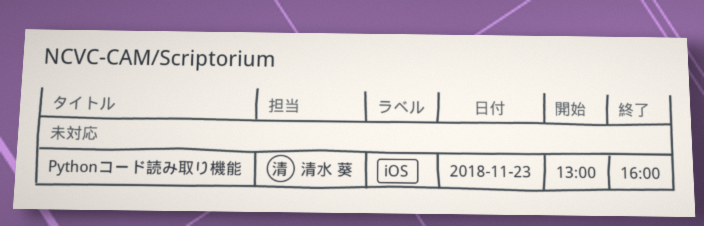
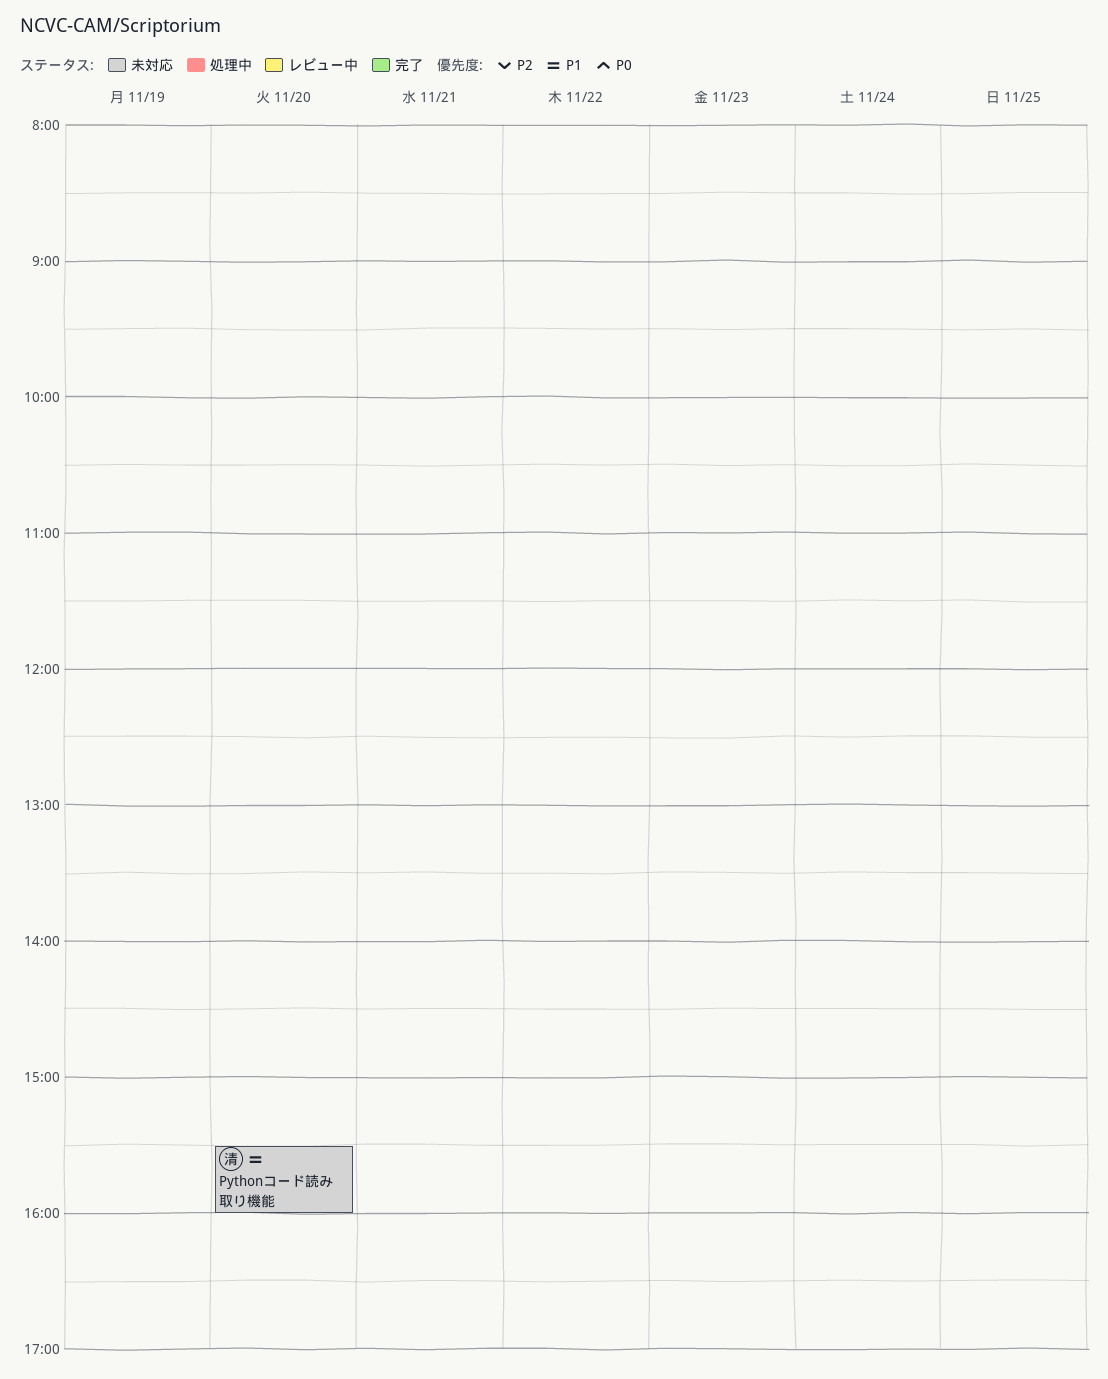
Pythonコード読み取り機能, day: Nov 23 -> Nov 20
Pythonコード読み取り機能, begins: 13:00 -> 15:30

